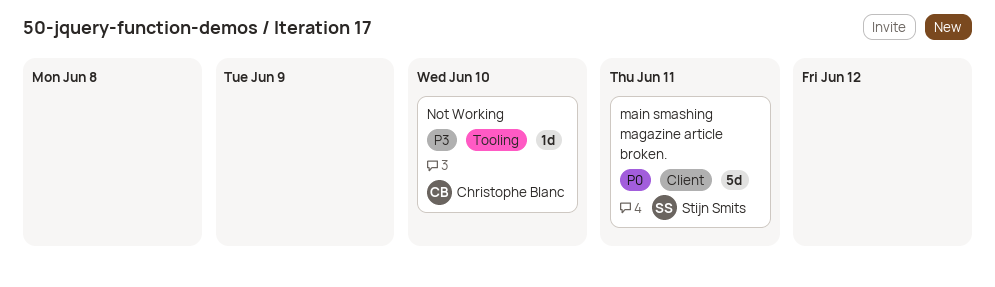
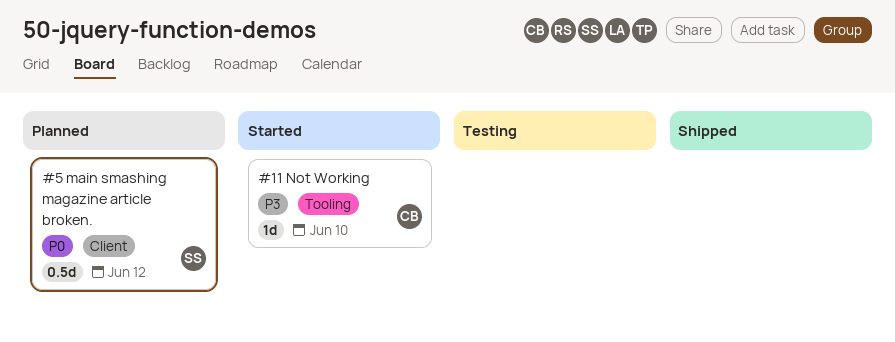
main smashing magazine article broken., estimate: 5d -> 0.5d
main smashing magazine article broken., due: Jun 11 -> Jun 12

